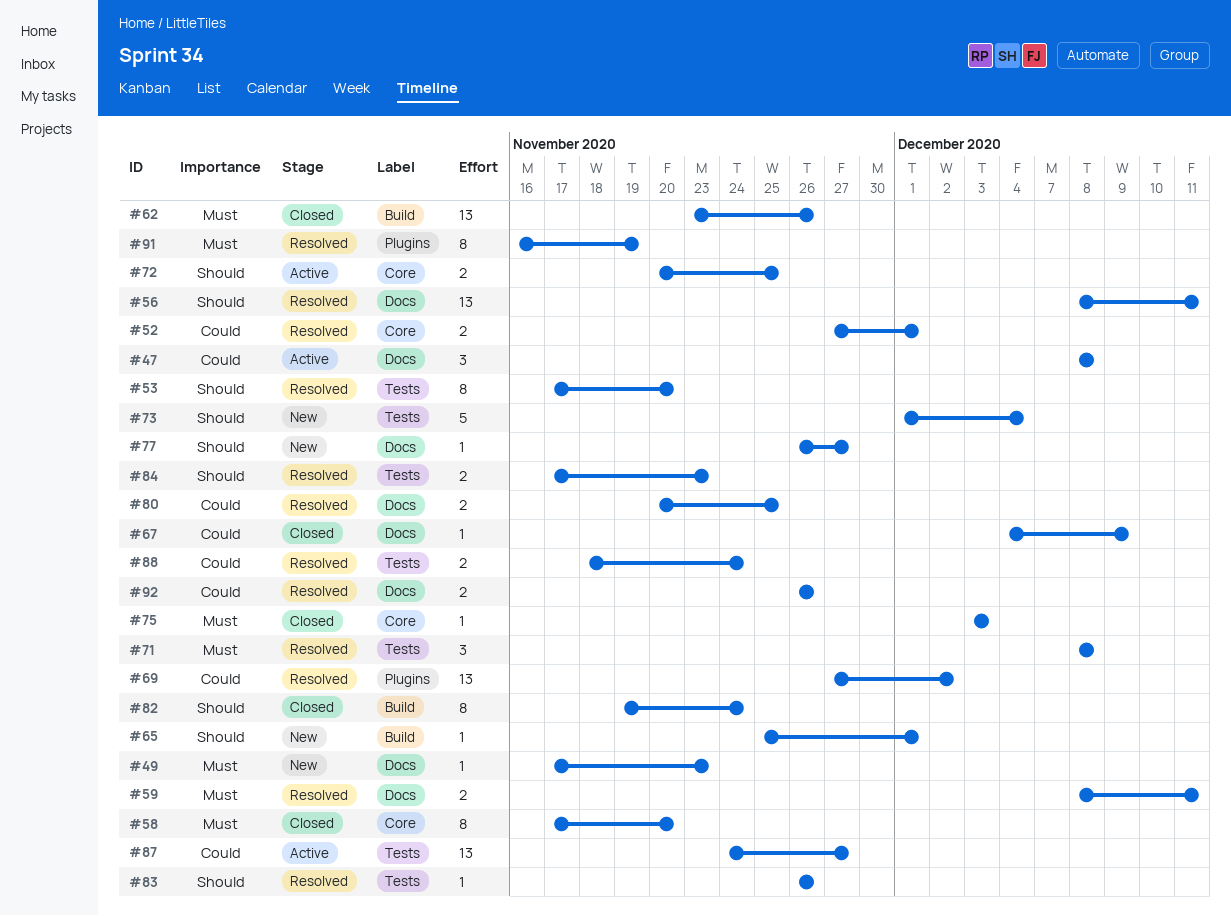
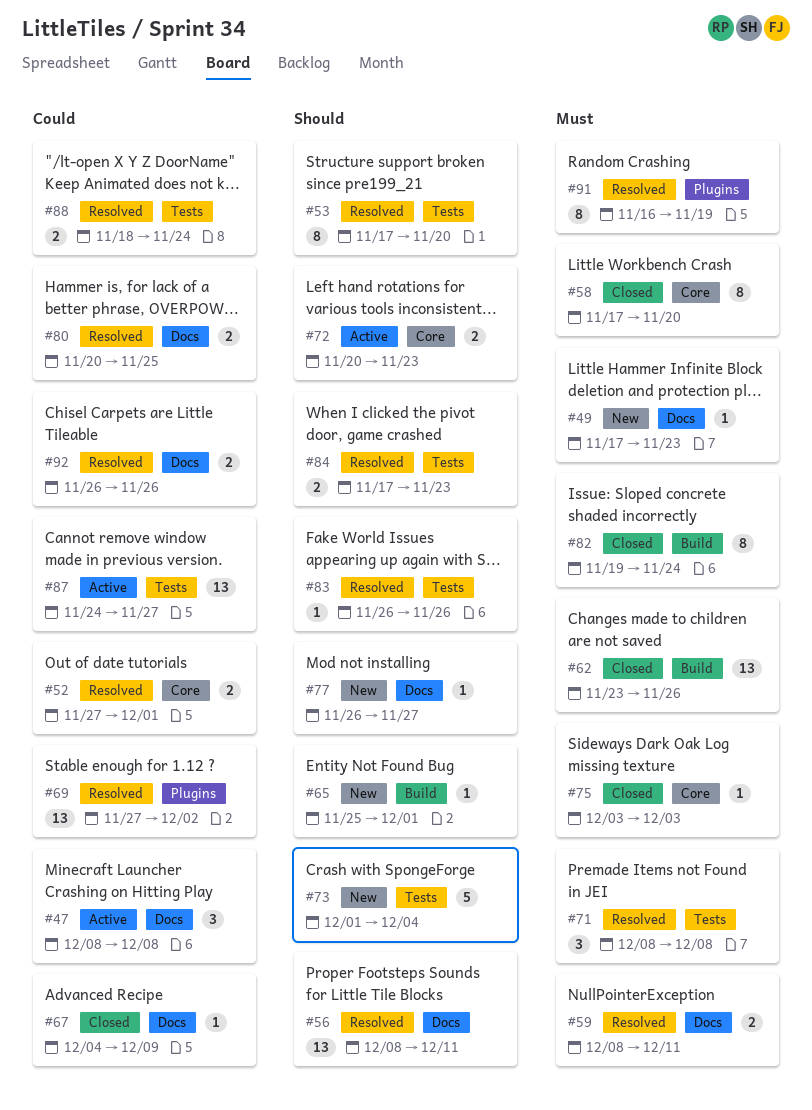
#72, due: Nov 25 -> Nov 23
#82, priority: Should -> Must

